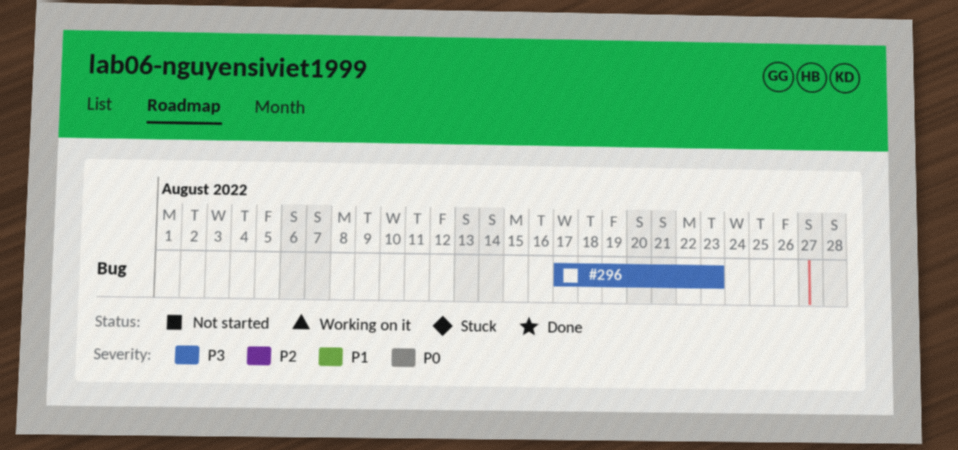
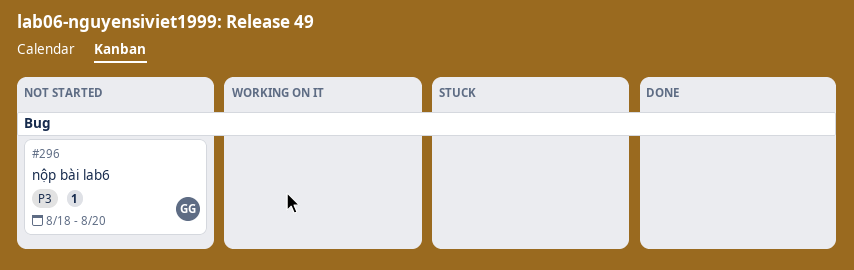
#296, start: Aug 17 -> Aug 18
#296, due: Aug 23 -> Aug 20

